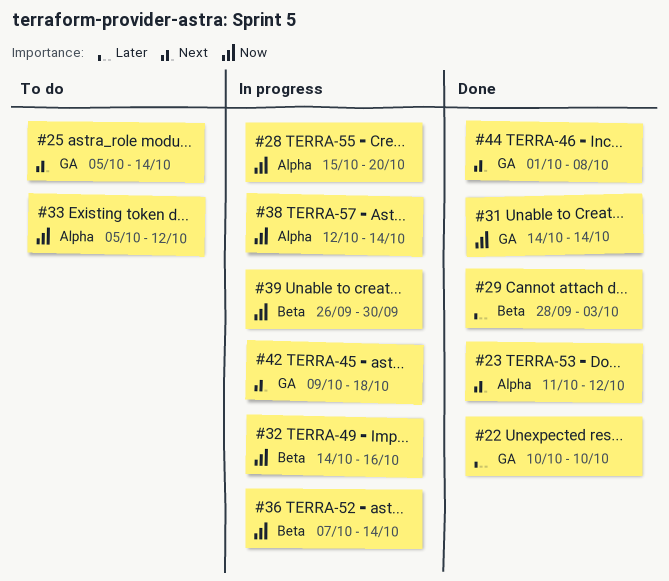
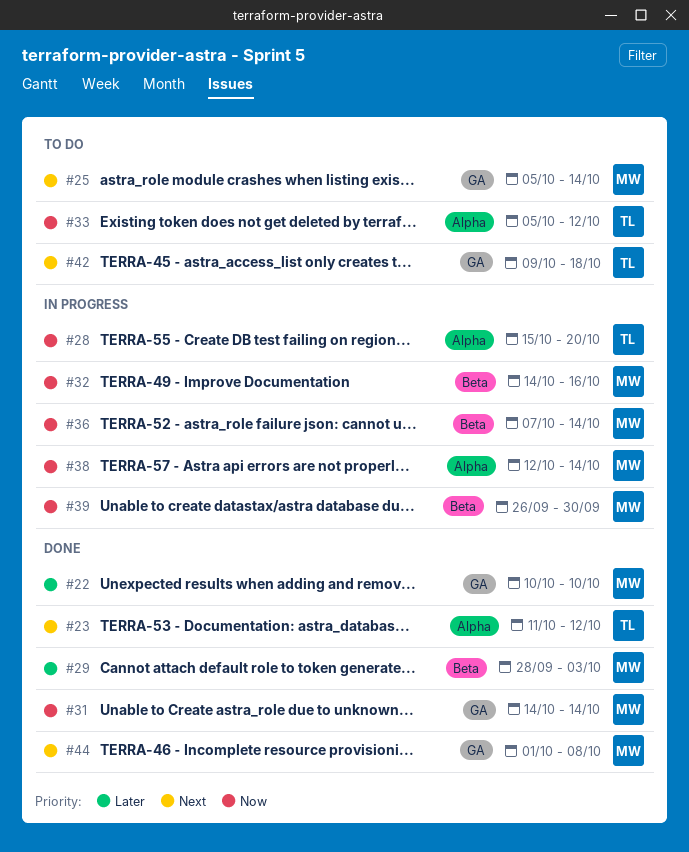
#42, status: In progress -> To do

